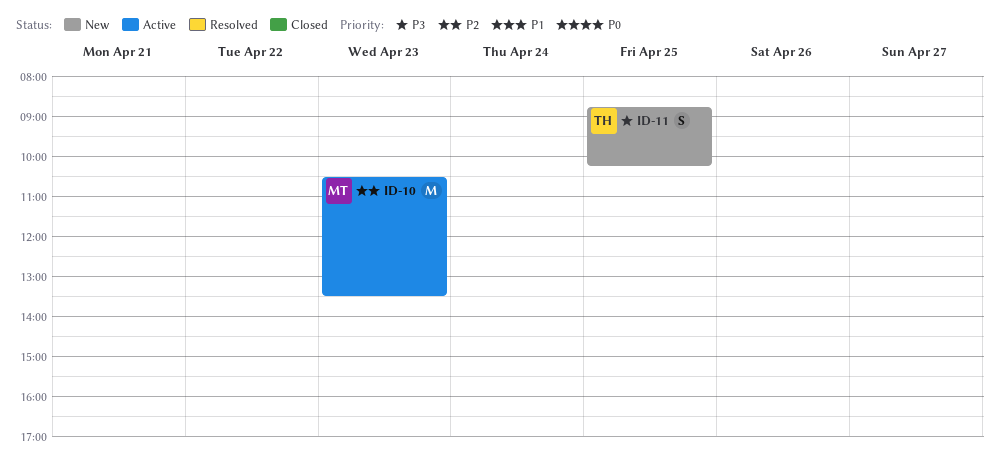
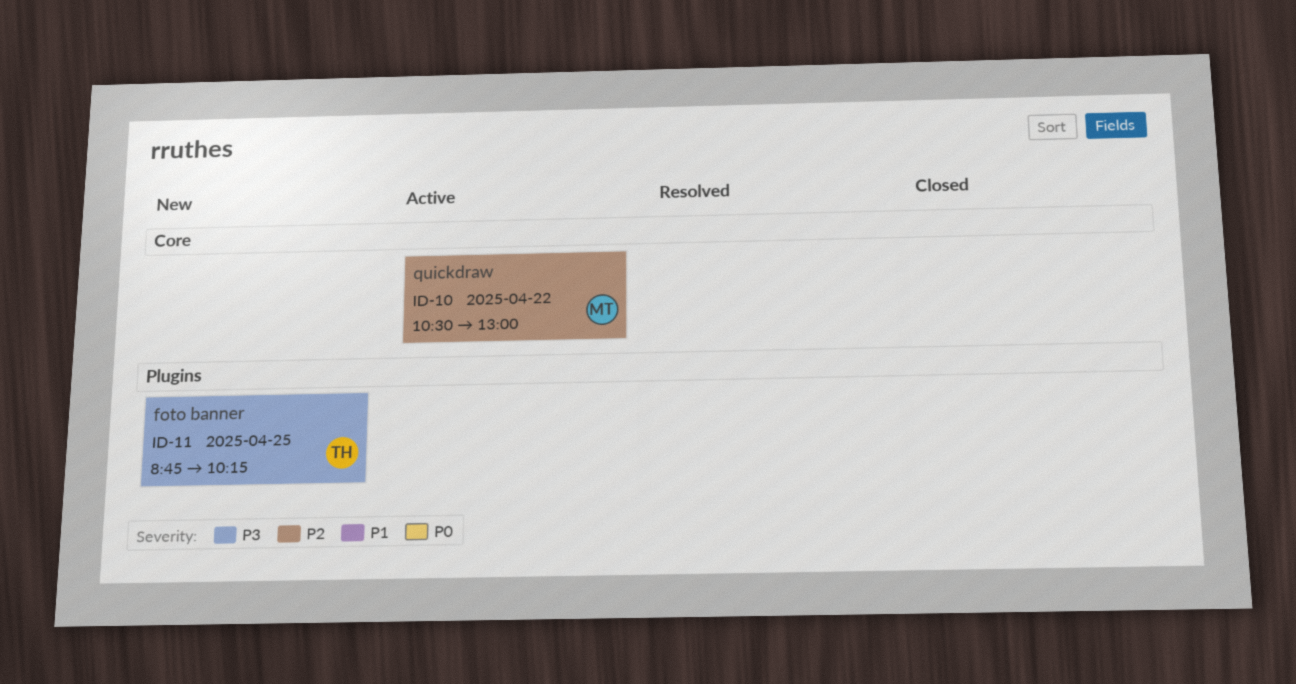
ID-10, day: Apr 23 -> Apr 22
ID-10, ends: 13:30 -> 13:00

